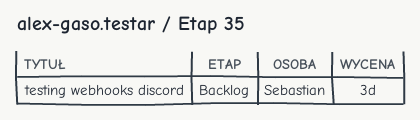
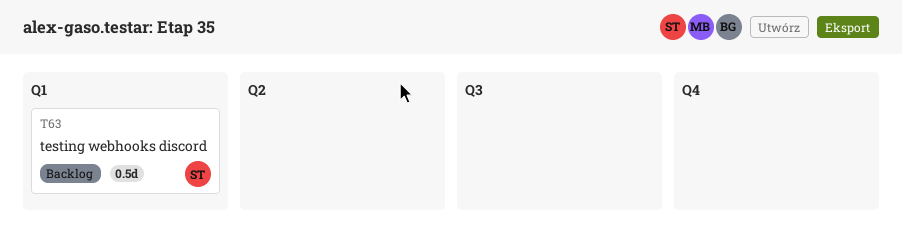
testing webhooks discord, estimate: 3d -> 0.5d

